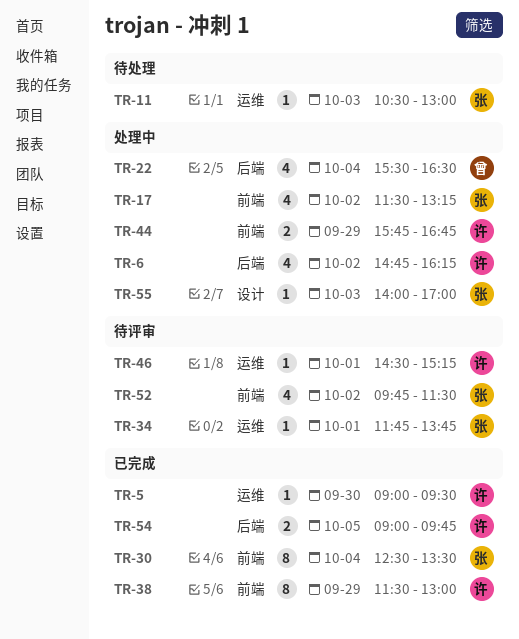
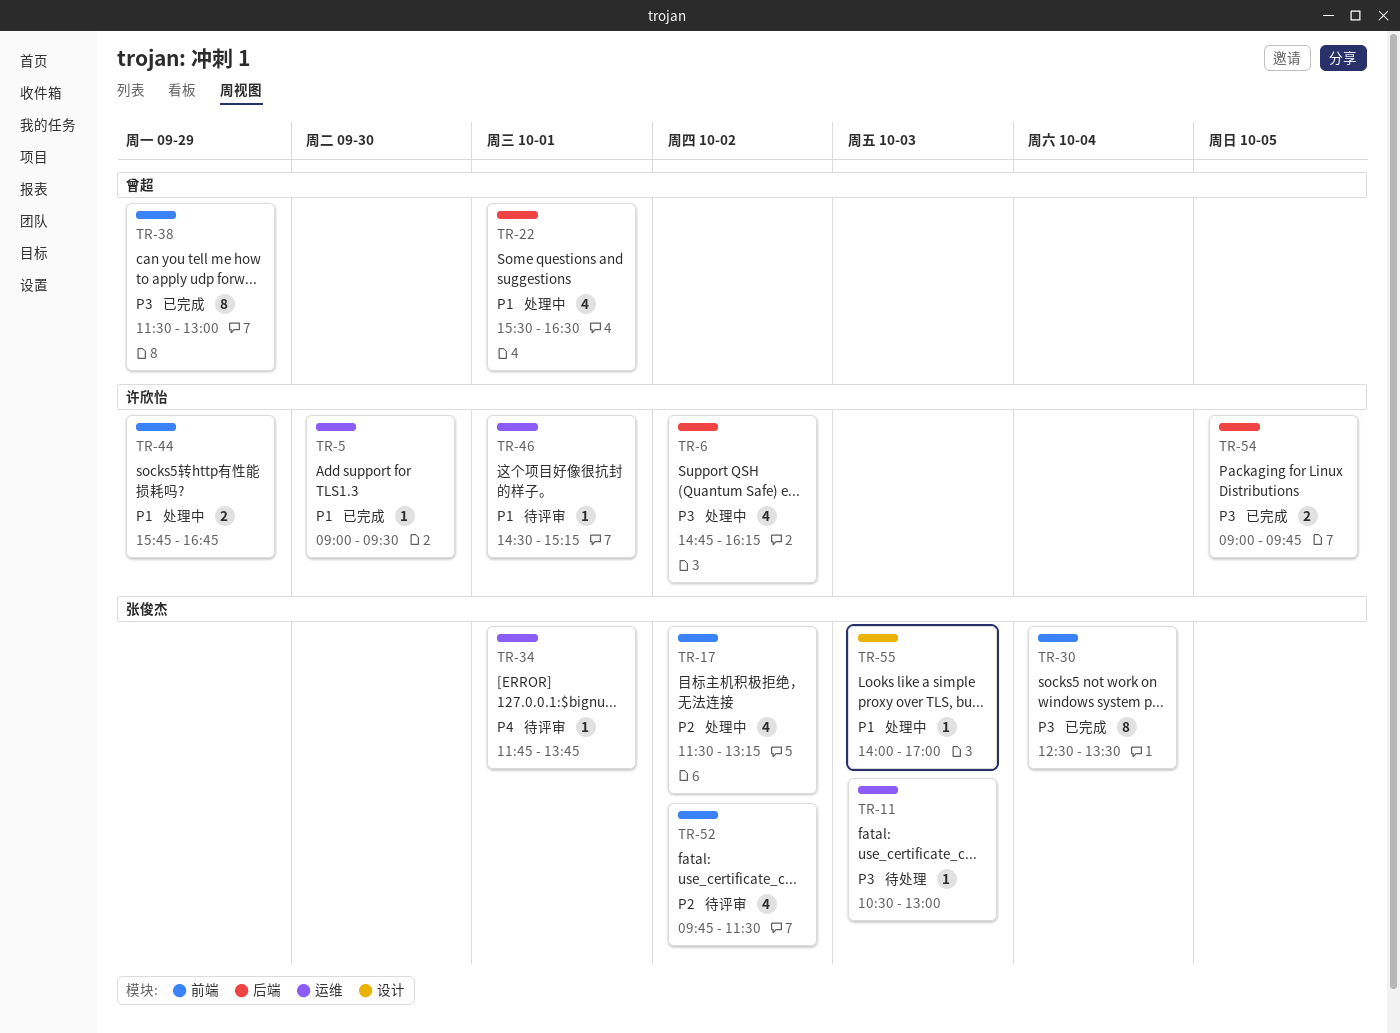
TR-22, day: Oct 4 -> Oct 1
TR-38, owner: 许欣怡 -> 曾超

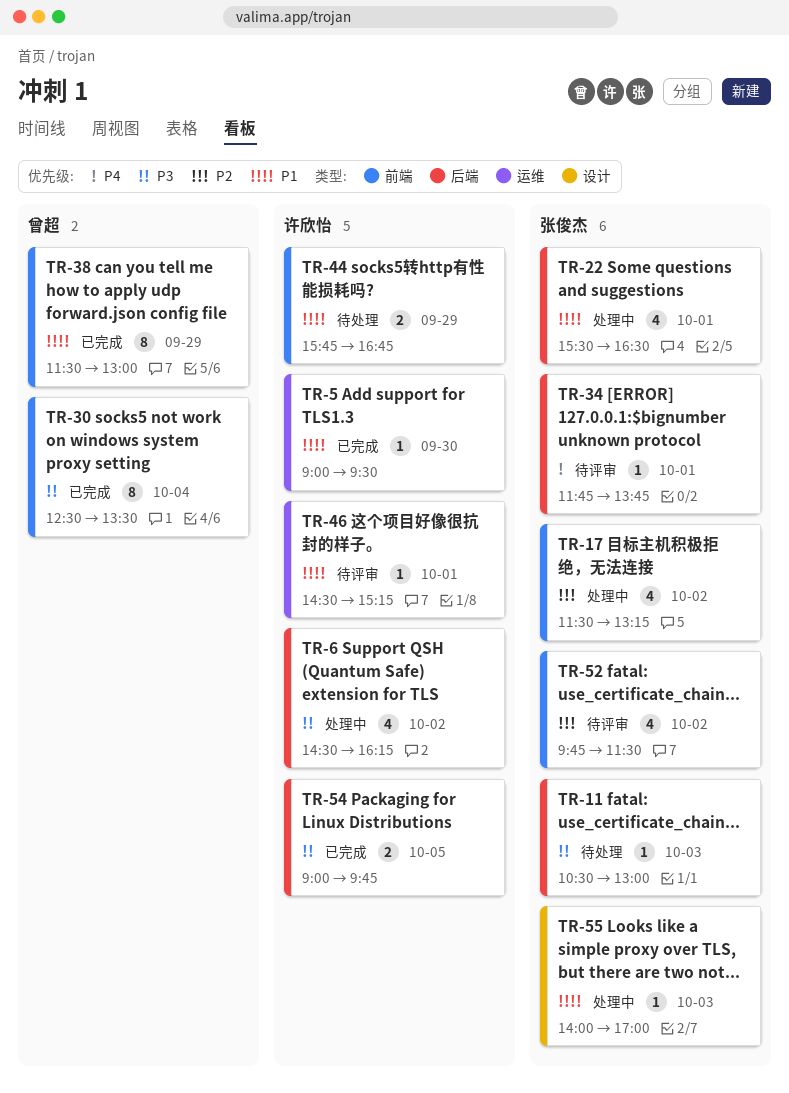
TR-6, begins: 14:45 -> 14:30
TR-11, label: 运维 -> 后端
TR-22, owner: 曾超 -> 张俊杰
TR-30, owner: 张俊杰 -> 曾超
TR-34, label: 运维 -> 后端
TR-38, priority: P3 -> P1
TR-44, status: 处理中 -> 待处理

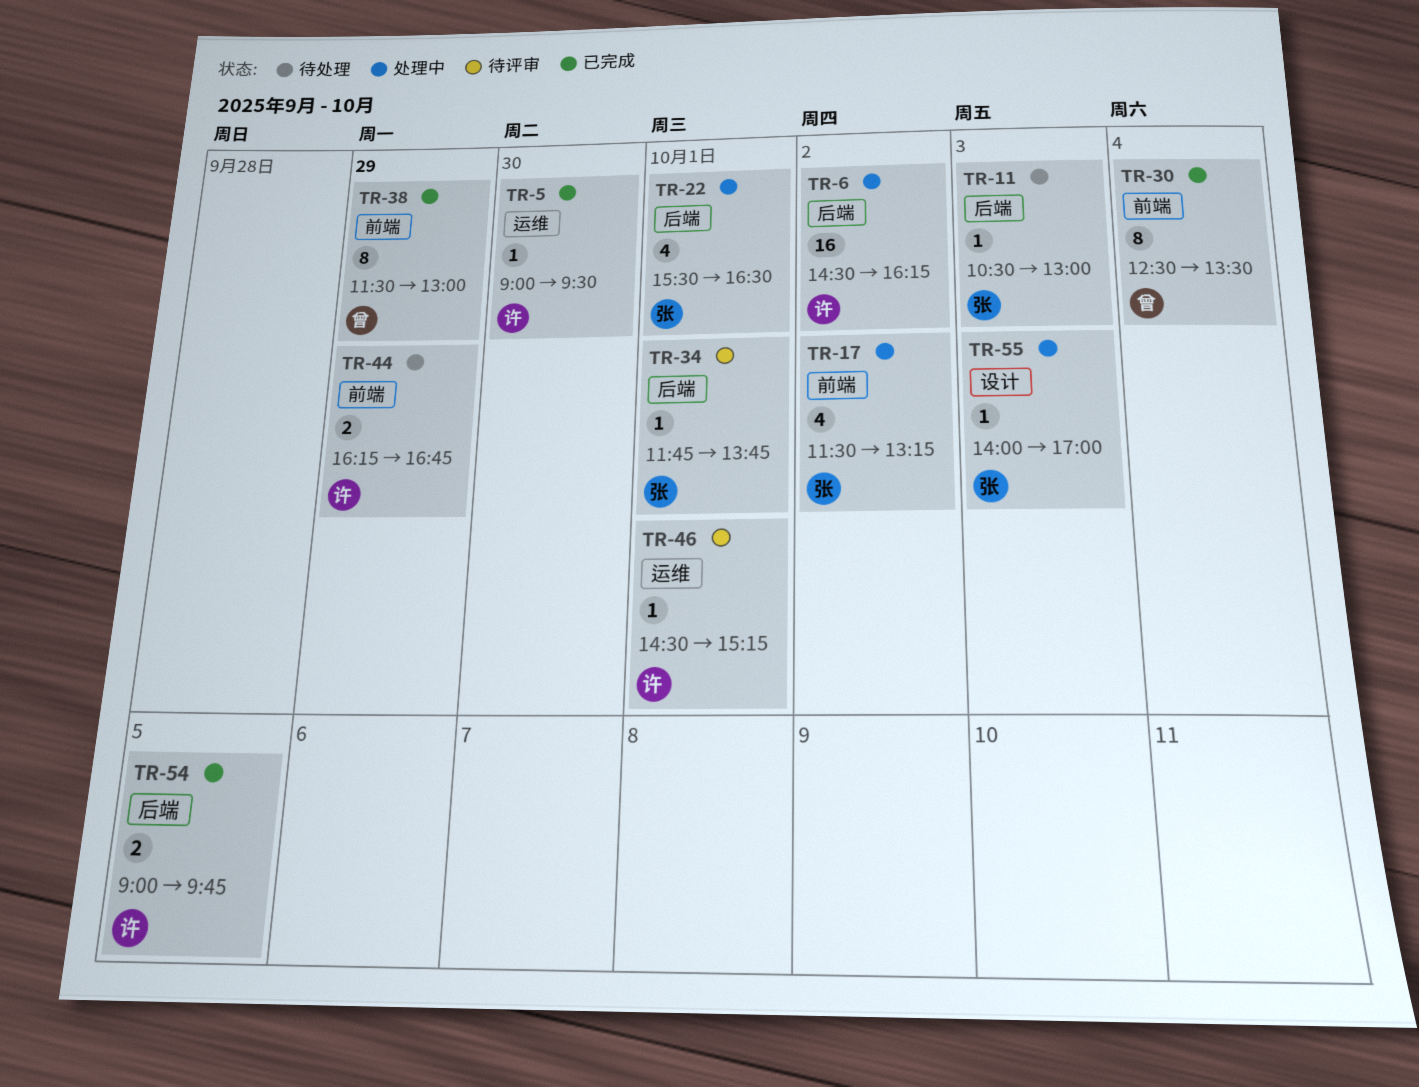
TR-6, estimate: 4 -> 16
TR-44, begins: 15:45 -> 16:15
TR-52: present -> none

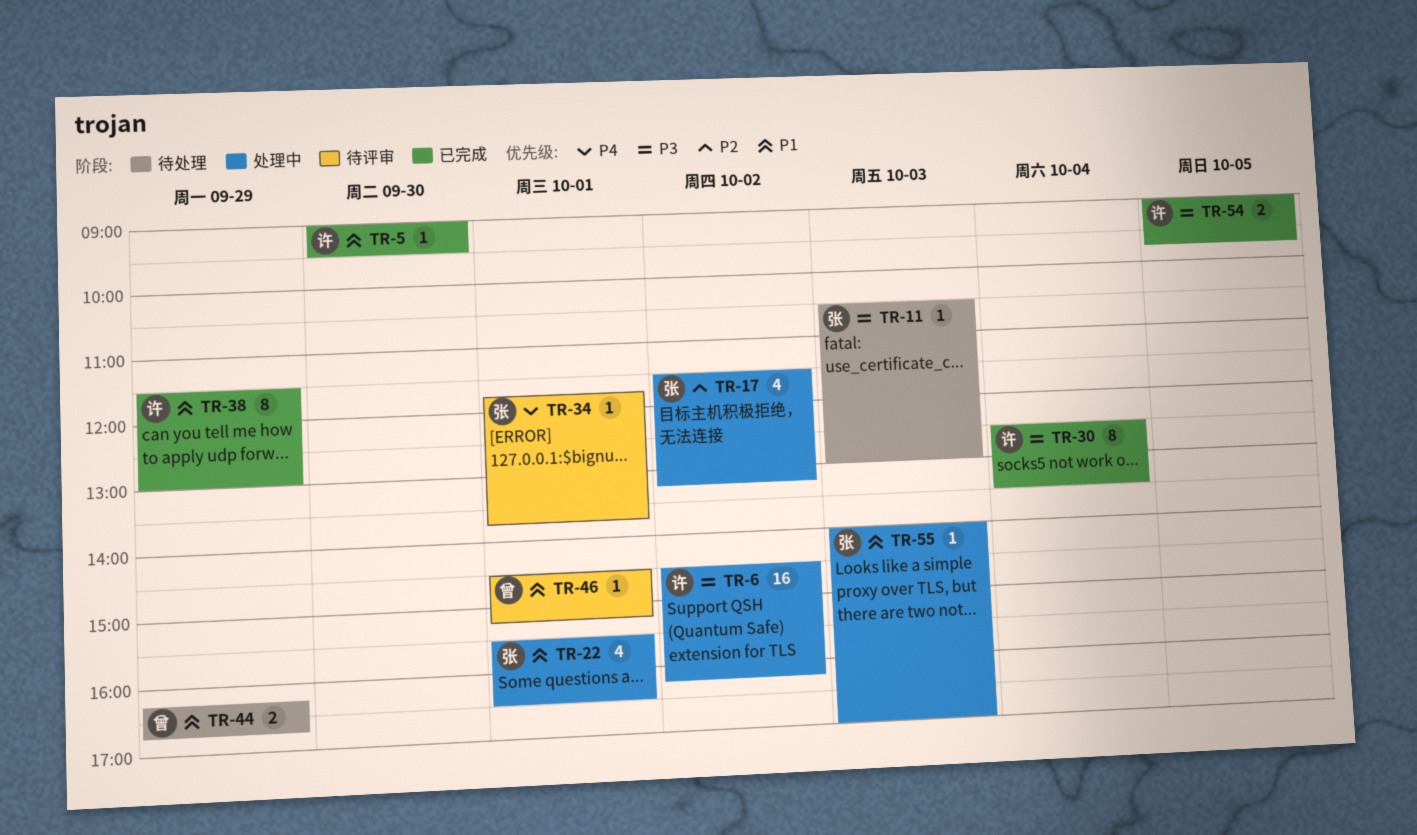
TR-30, owner: 曾 -> 许
TR-38, owner: 曾 -> 许
TR-44, owner: 许 -> 曾
TR-46, owner: 许 -> 曾

